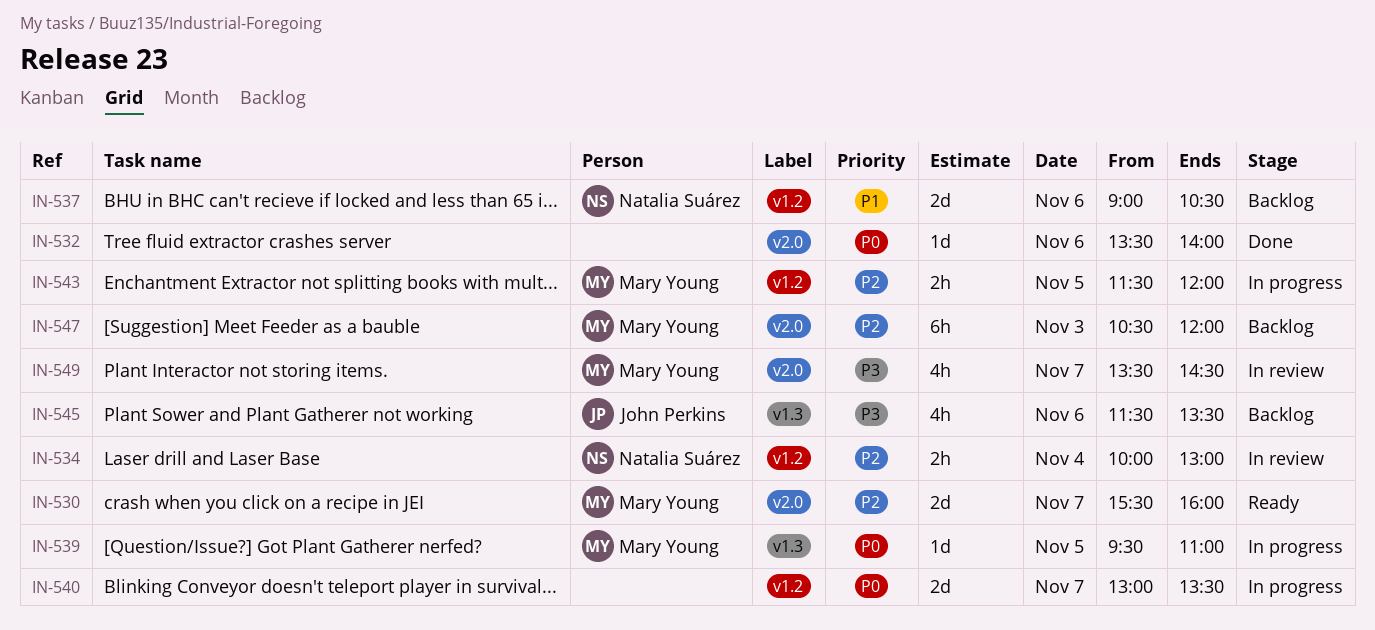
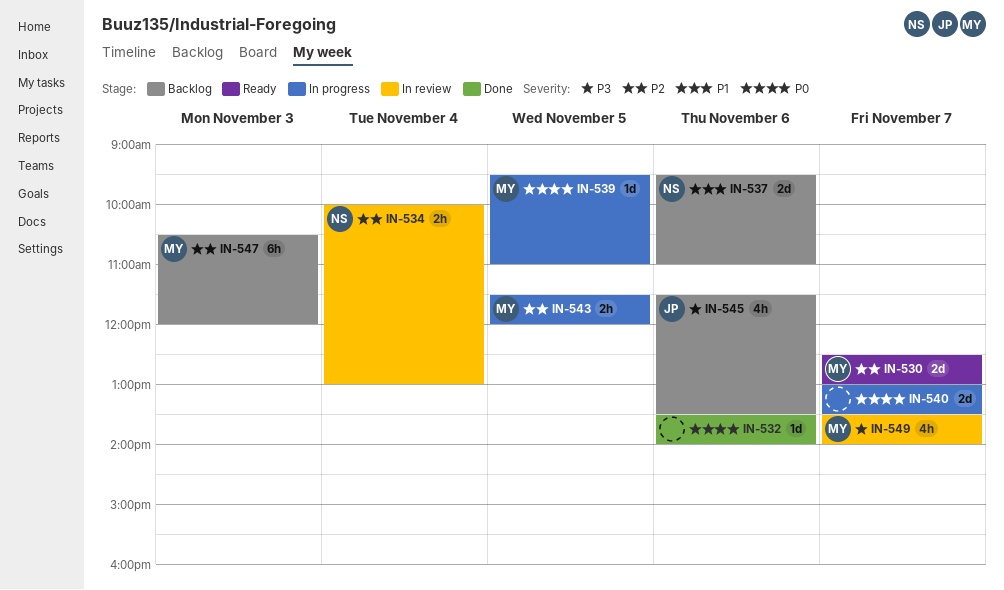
IN-530, begins: 15:30 -> 12:30
IN-530, ends: 16:00 -> 13:00
IN-537, begins: 09:00 -> 09:30
IN-537, ends: 10:30 -> 11:00
IN-549, ends: 14:30 -> 14:00

